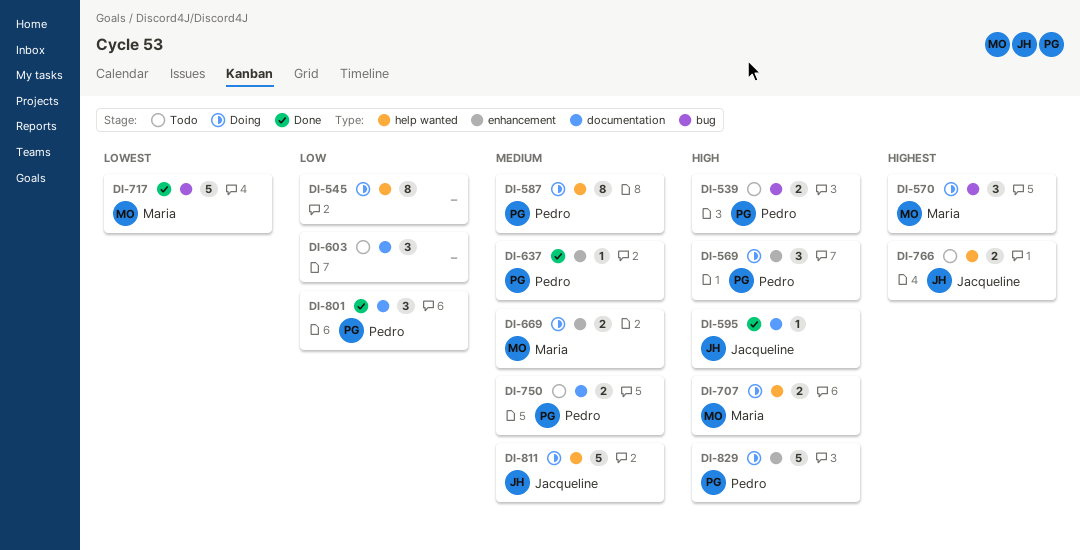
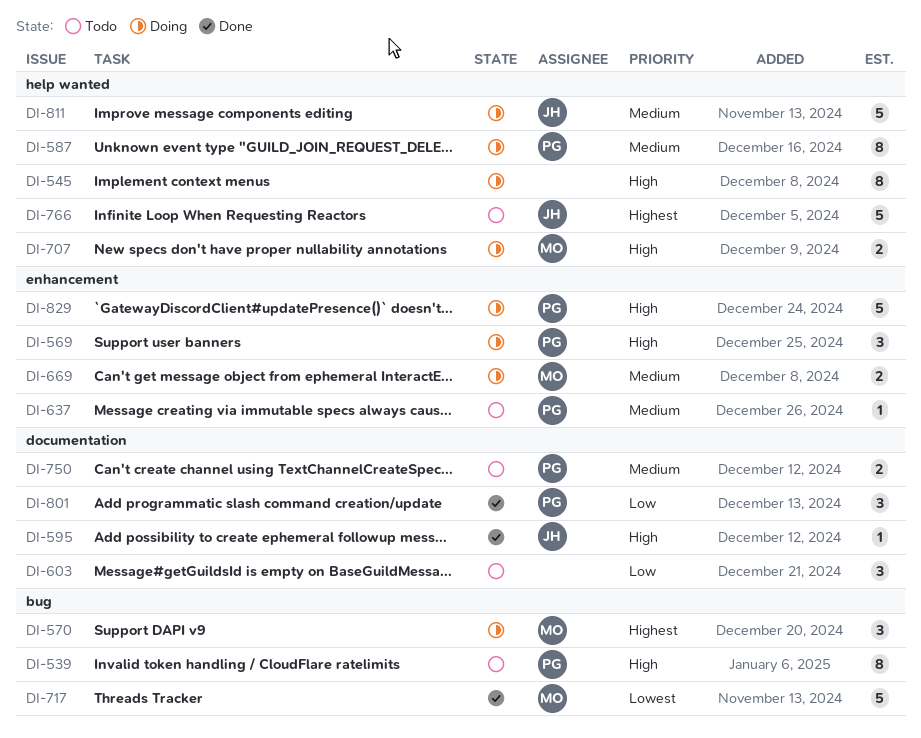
DI-539, estimate: 2 -> 8
DI-545, priority: Low -> High
DI-637, status: Done -> Todo
DI-766, estimate: 2 -> 5

